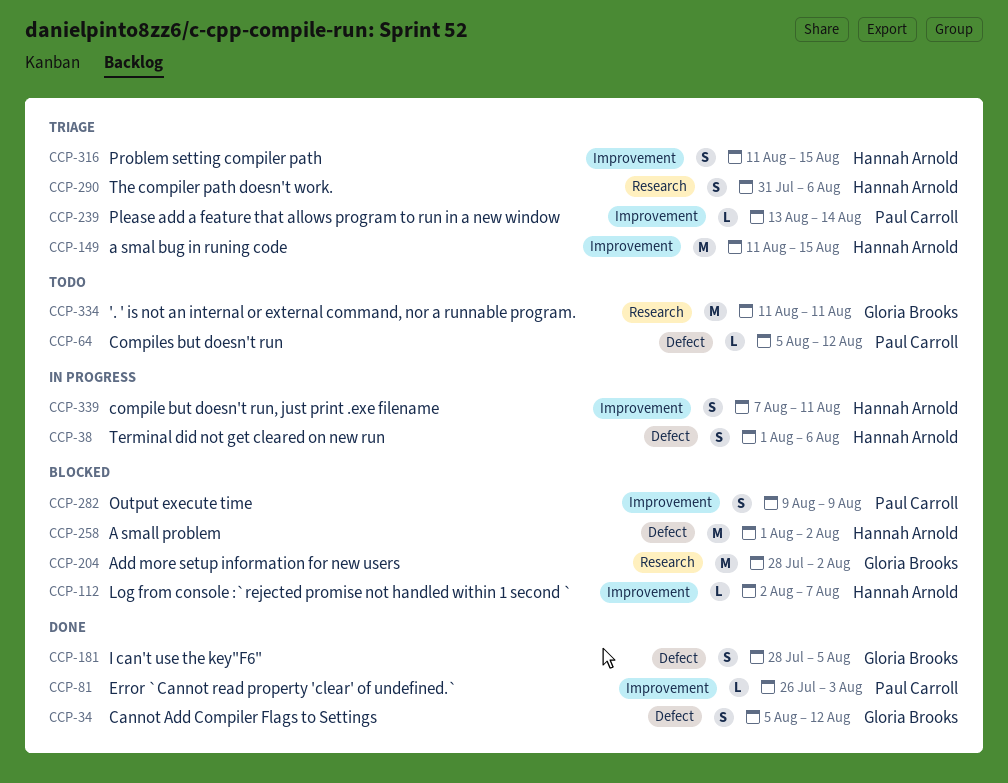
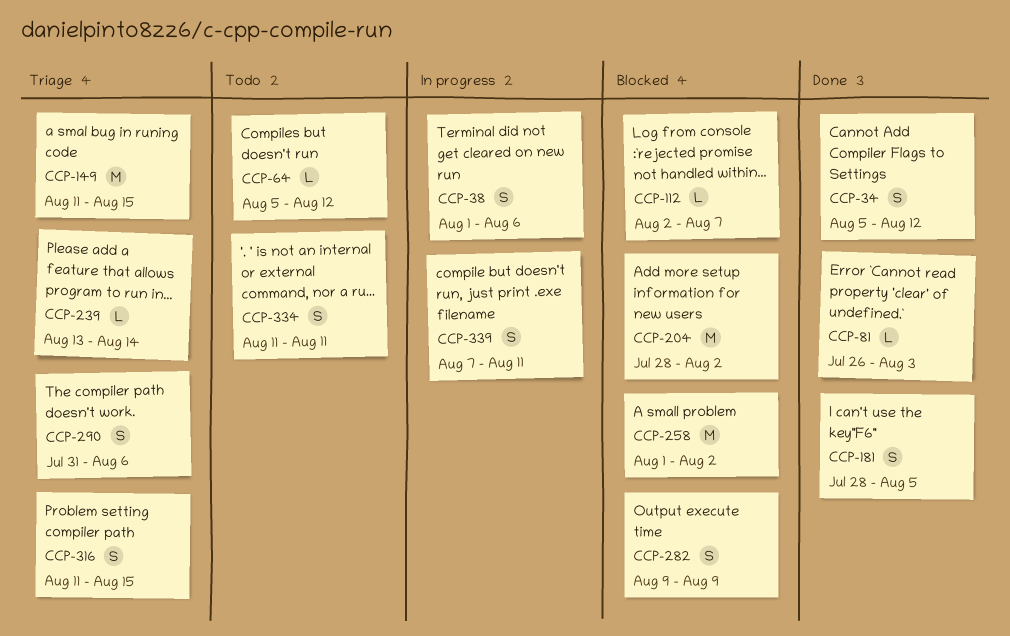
CCP-334, estimate: M -> S

